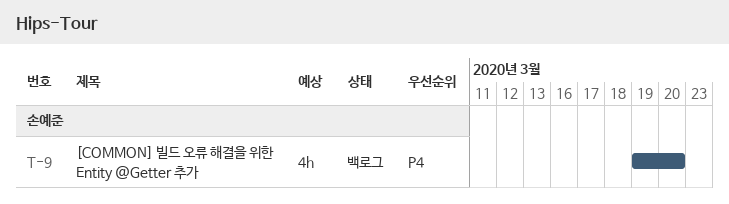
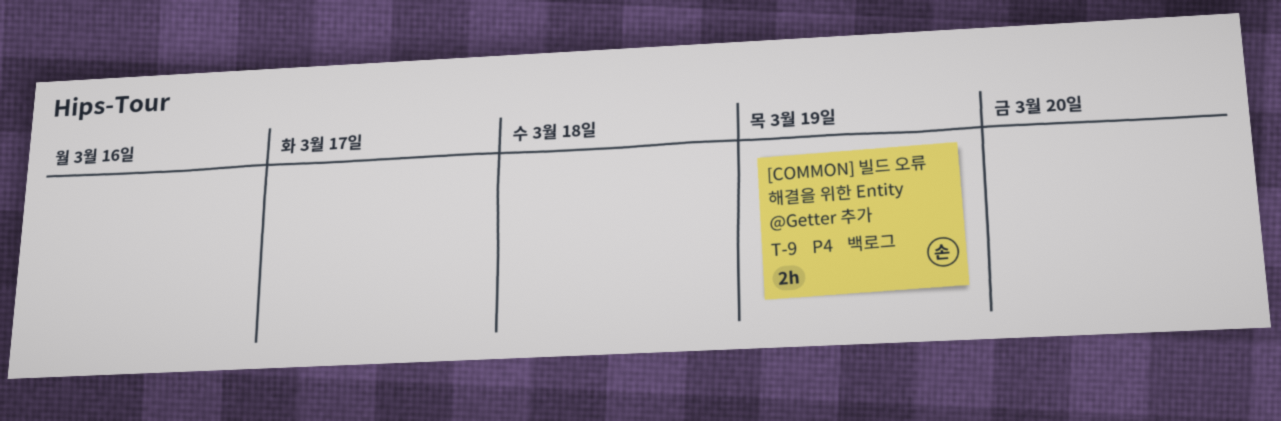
T-9, estimate: 4h -> 2h
T-9, due: Mar 20 -> Mar 19

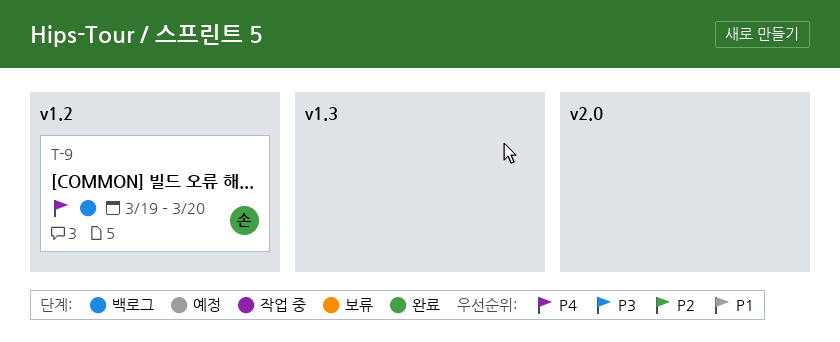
T-9, due: Mar 19 -> Mar 20

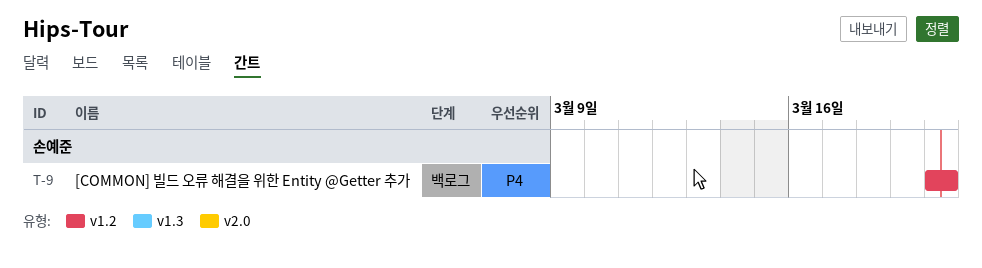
T-9, start: Mar 19 -> Mar 20

